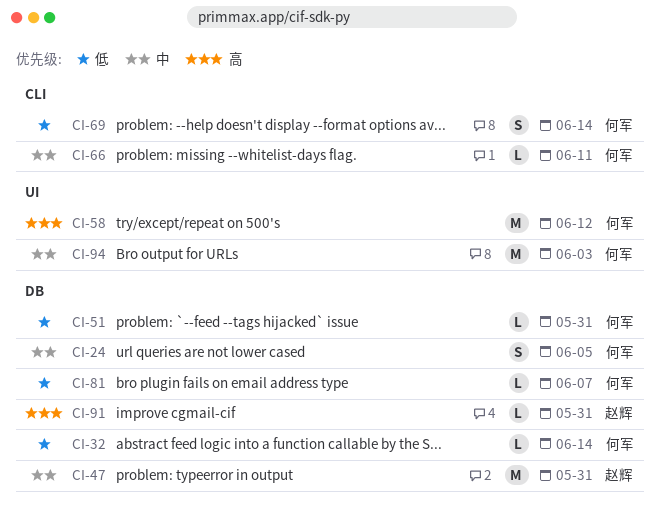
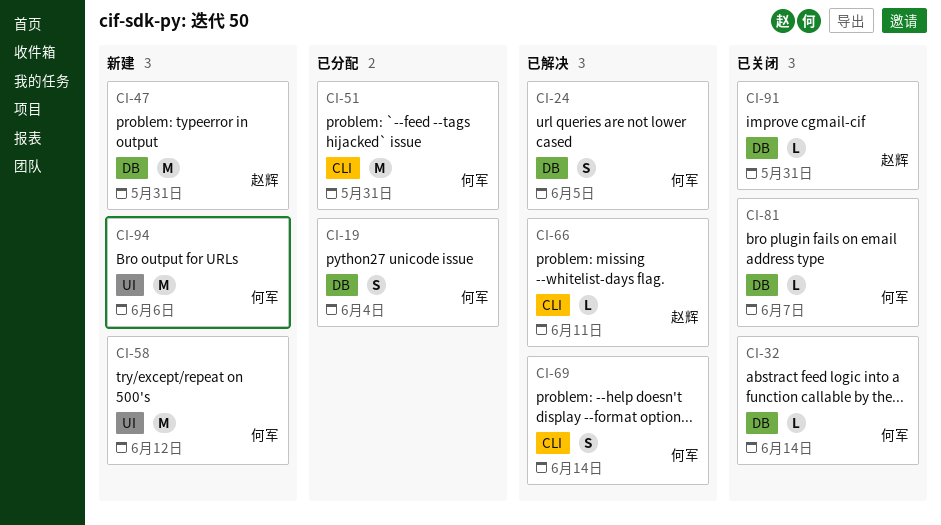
CI-19: none -> present
CI-51, label: DB -> CLI
CI-51, estimate: L -> M
CI-66, owner: 何军 -> 赵辉
CI-94, due: Jun 3 -> Jun 6

